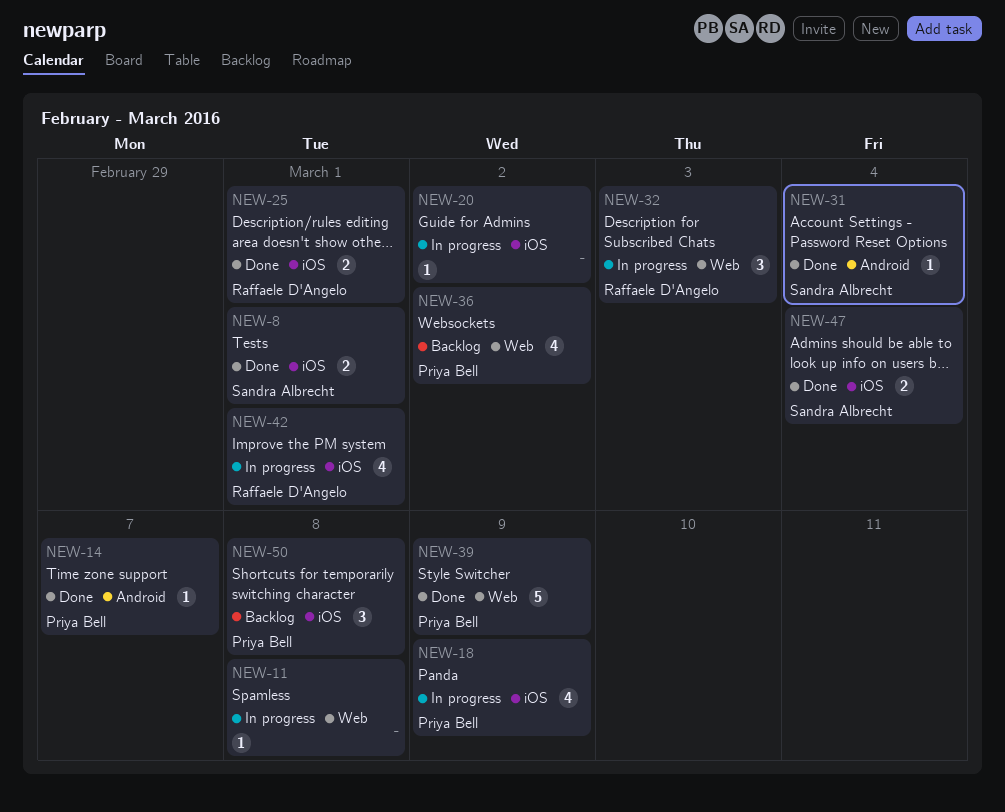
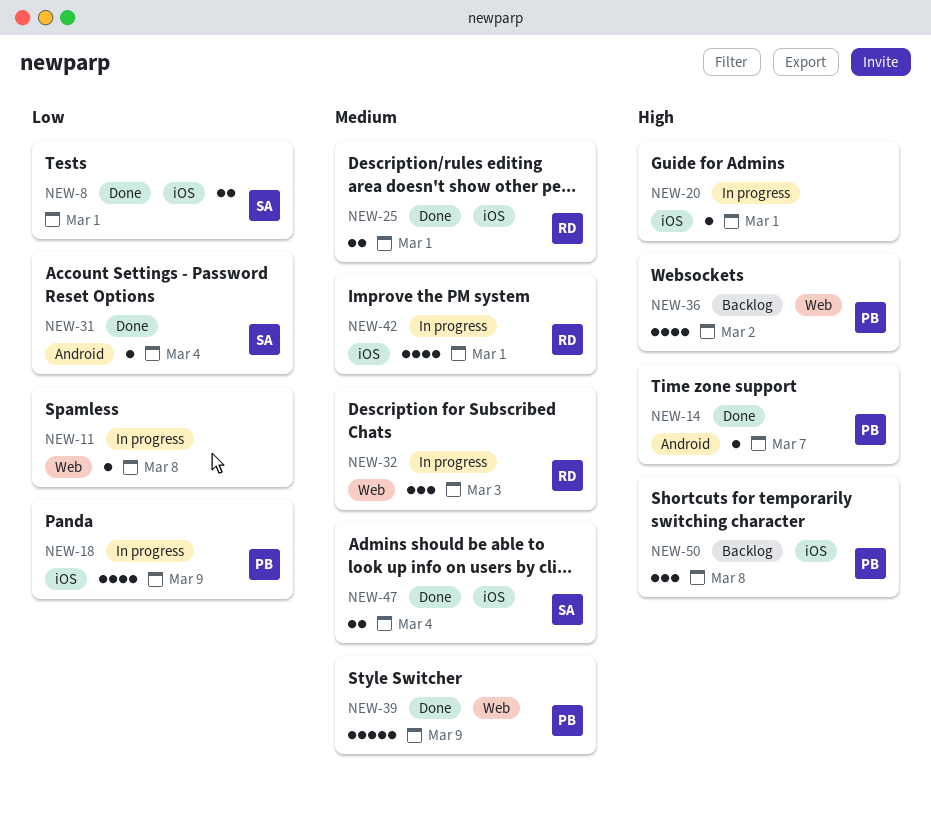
NEW-20, due: Mar 2 -> Mar 1

